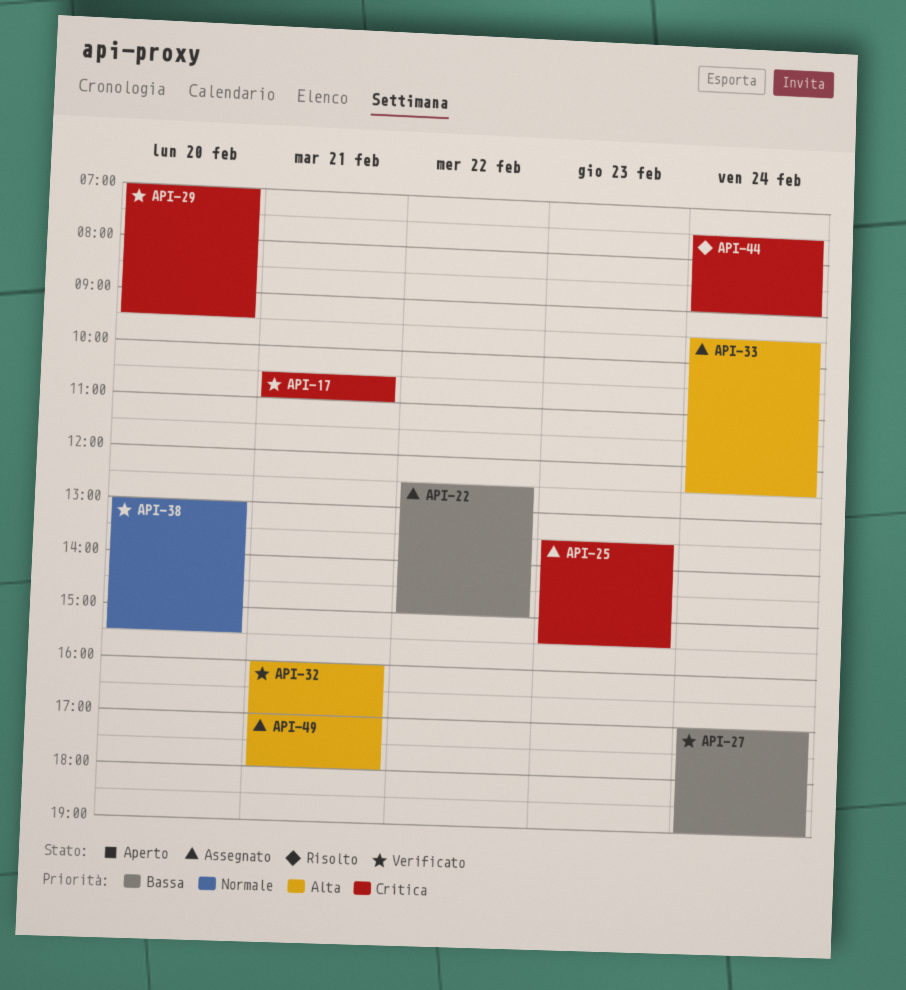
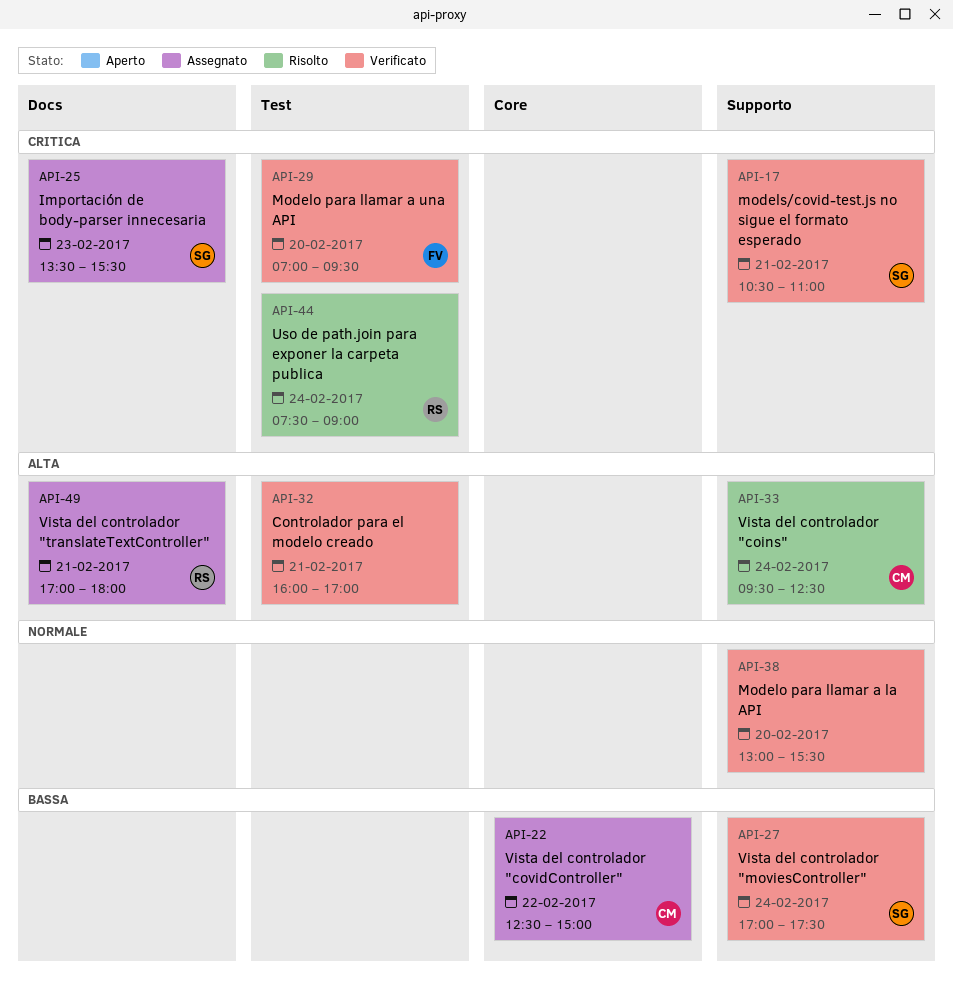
API-27, ends: 19:00 -> 17:30
API-33, status: Assegnato -> Risolto

